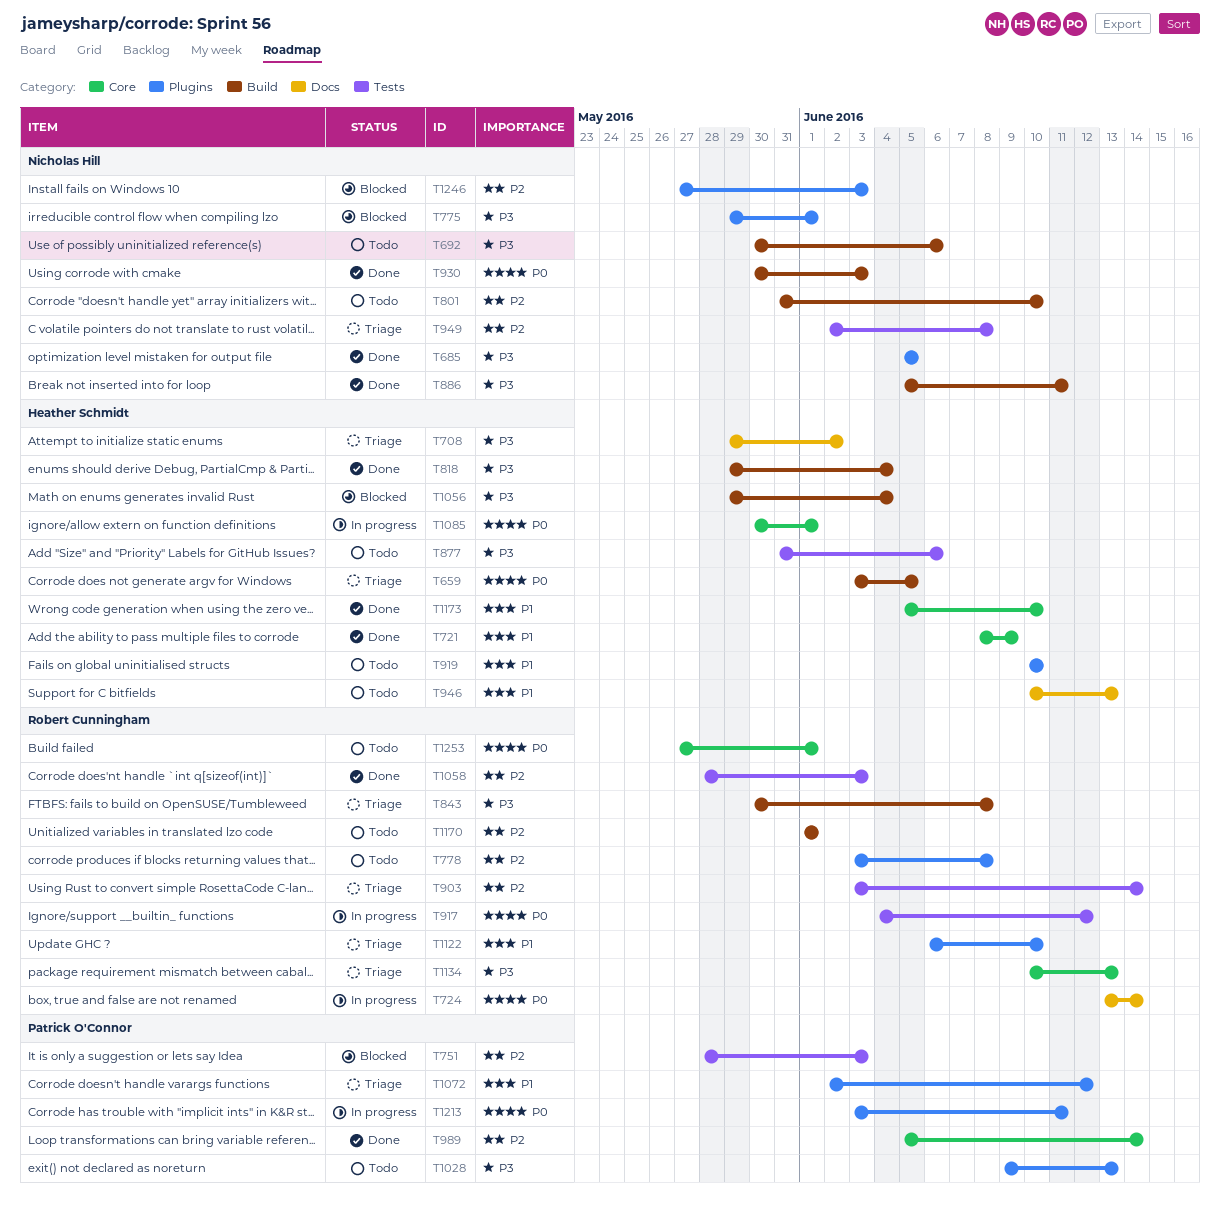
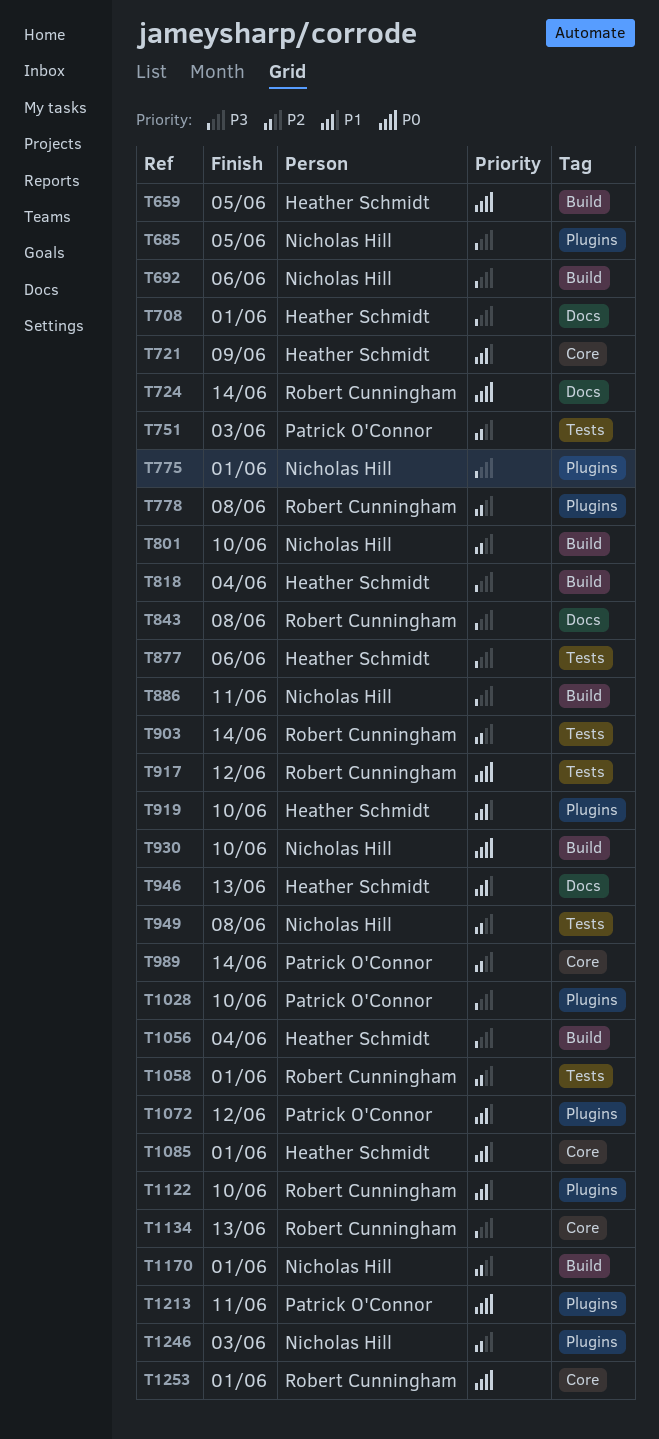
T708, due: Jun 2 -> Jun 1
T843, label: Build -> Docs
T930, due: Jun 3 -> Jun 10
T1028, due: Jun 13 -> Jun 10
T1058, due: Jun 3 -> Jun 1
T1085, priority: P0 -> P1
T1170, owner: Robert Cunningham -> Nicholas Hill
T1173: present -> none

